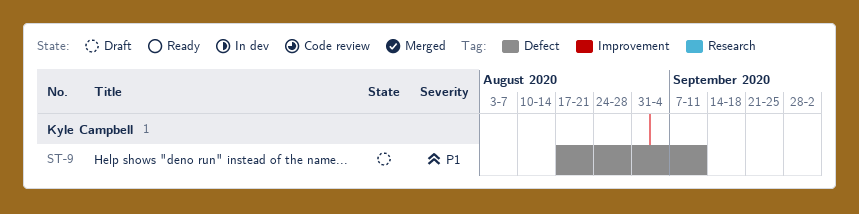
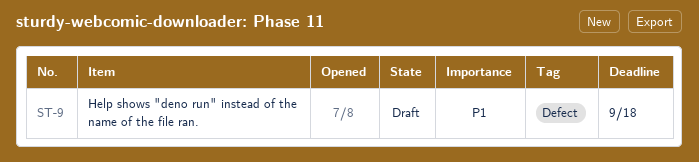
ST-9, due: Sep 11 -> Sep 18

